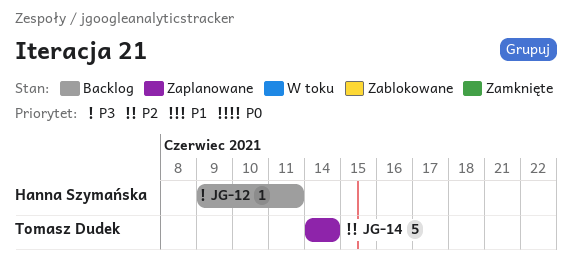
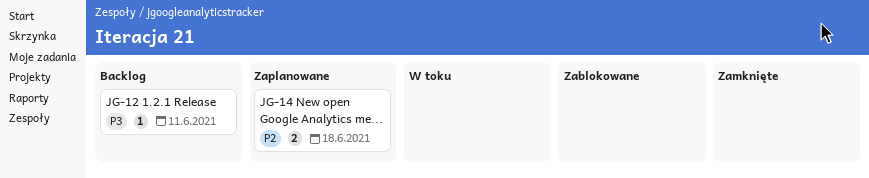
JG-14, estimate: 5 -> 2
JG-14, due: Jun 14 -> Jun 18

